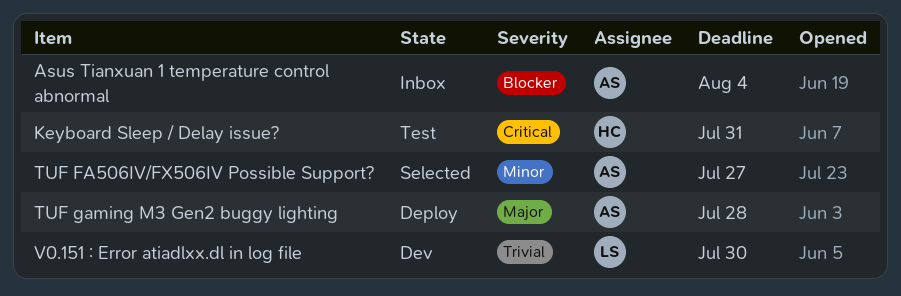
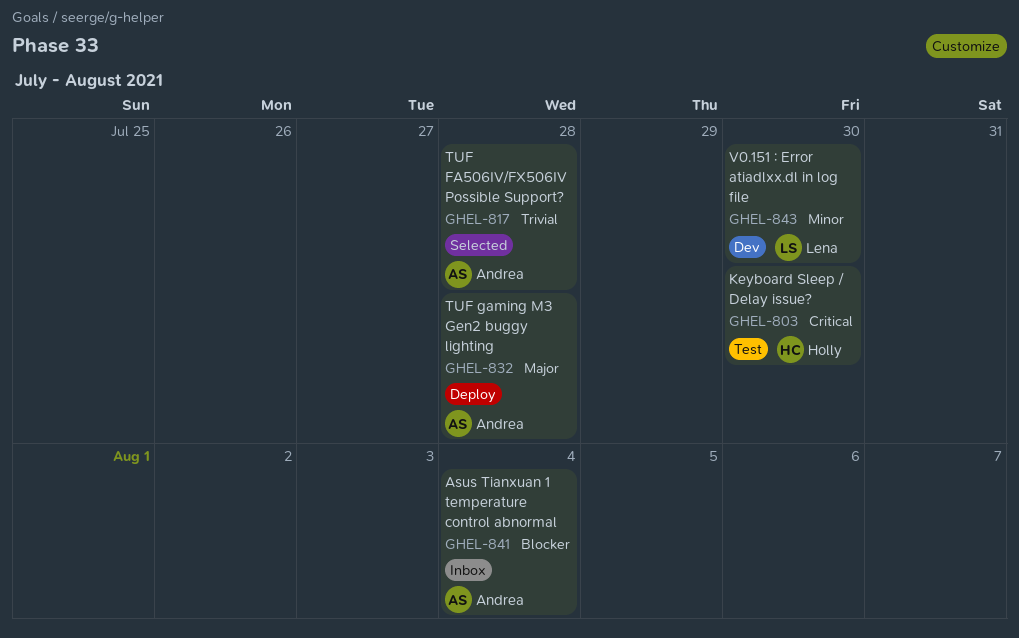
Keyboard Sleep / Delay issue?, due: Jul 31 -> Jul 30
TUF FA506IV/FX506IV Possible Support?, priority: Minor -> Trivial
TUF FA506IV/FX506IV Possible Support?, due: Jul 27 -> Jul 28
V0.151 : Error atiadlxx.dl in log file, priority: Trivial -> Minor

